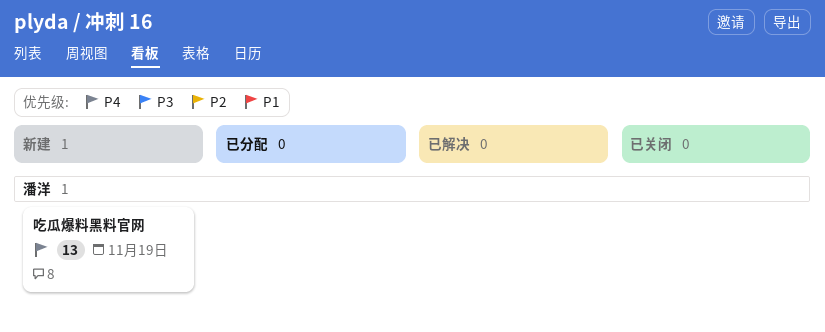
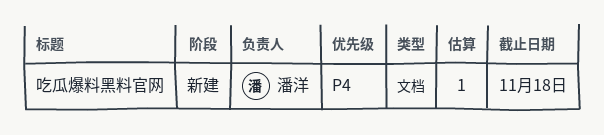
吃瓜爆料黑料官网, estimate: 13 -> 1
吃瓜爆料黑料官网, due: Nov 19 -> Nov 18

